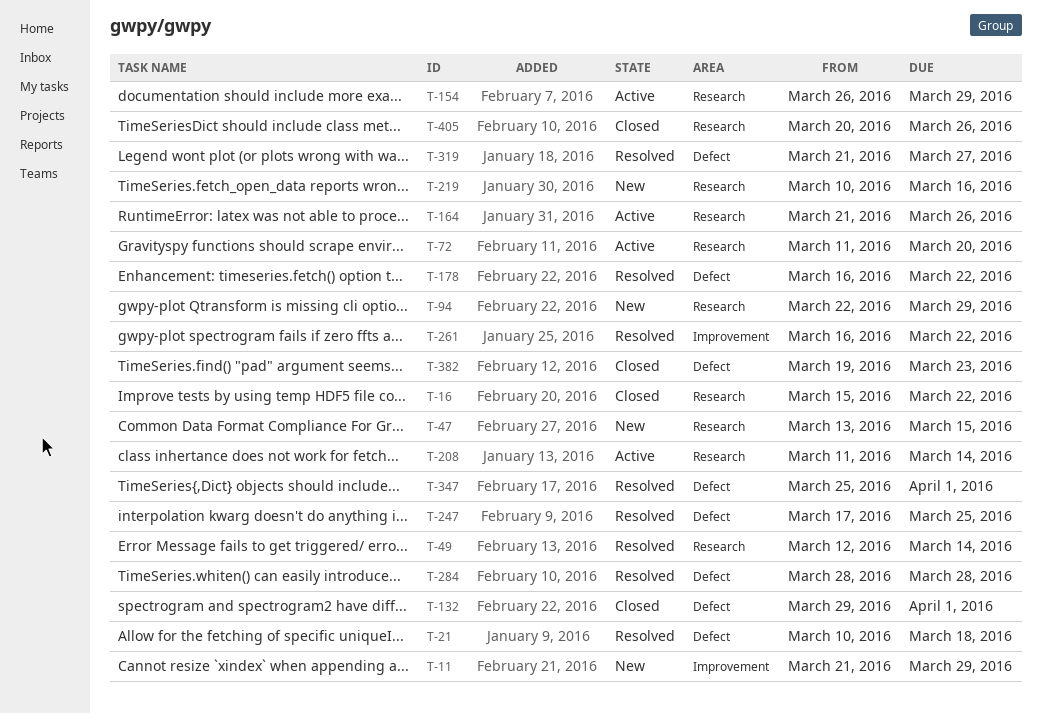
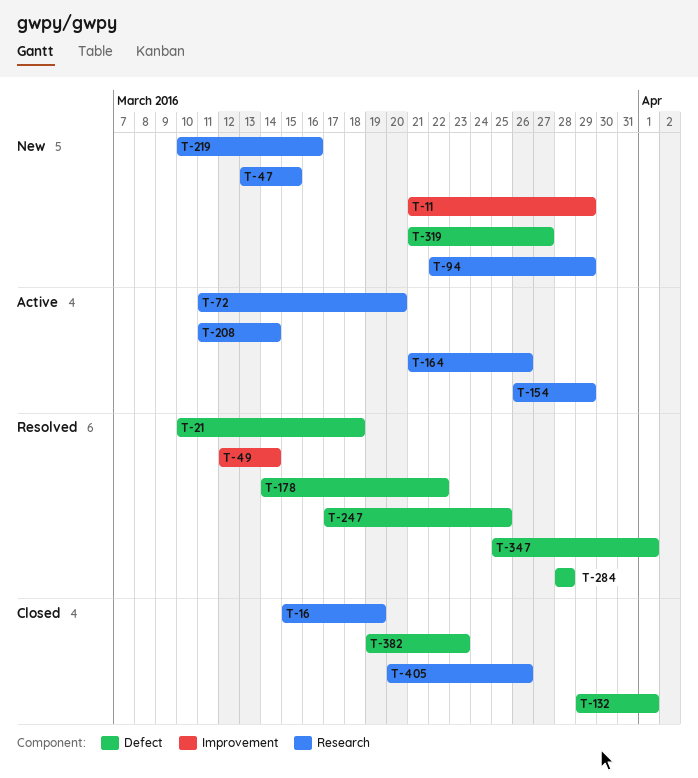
T-16, due: Mar 22 -> Mar 19
T-49, label: Research -> Improvement
T-178, start: Mar 16 -> Mar 14
T-261: present -> none
T-319, status: Resolved -> New

